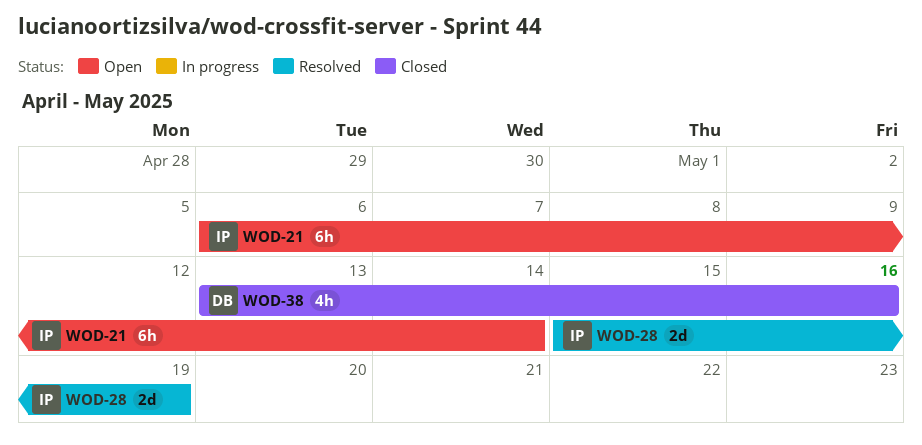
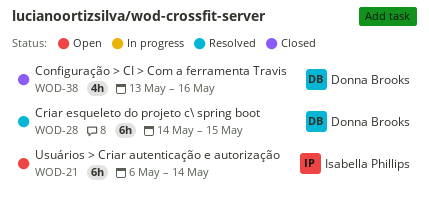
WOD-28, owner: Isabella Phillips -> Donna Brooks
WOD-28, estimate: 2d -> 6h
WOD-28, start: May 15 -> May 14
WOD-28, due: May 19 -> May 15

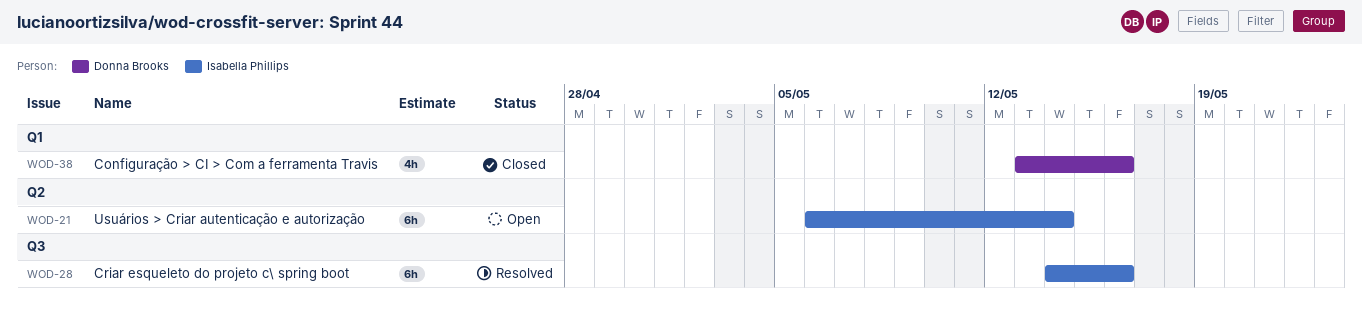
WOD-28, owner: Donna Brooks -> Isabella Phillips
WOD-28, due: May 15 -> May 16

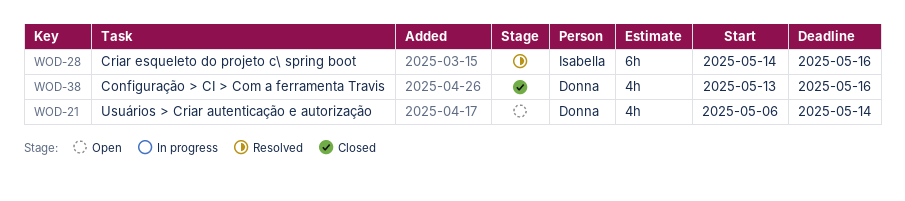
WOD-21, owner: Isabella Phillips -> Donna Brooks
WOD-21, estimate: 6h -> 4h

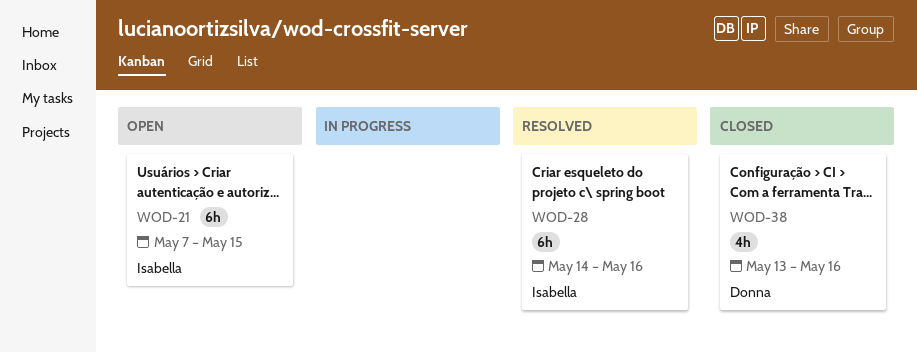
WOD-21, owner: Donna -> Isabella
WOD-21, estimate: 4h -> 6h
WOD-21, start: May 6 -> May 7
WOD-21, due: May 14 -> May 15

